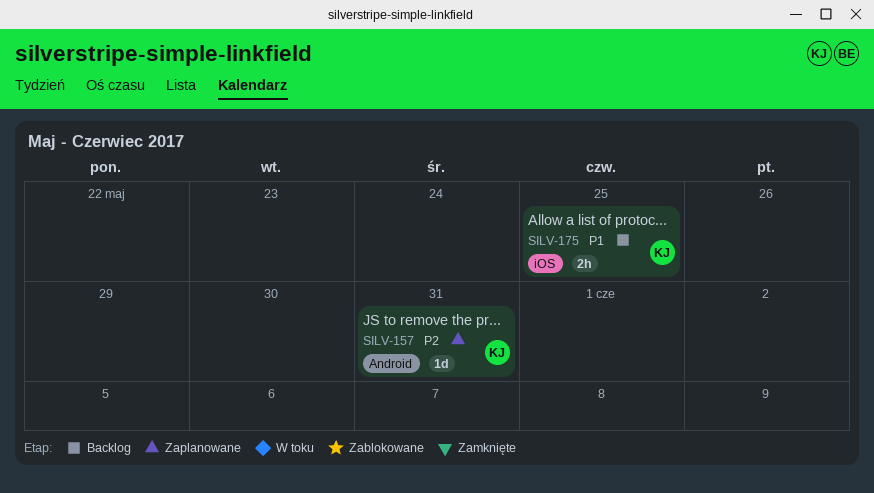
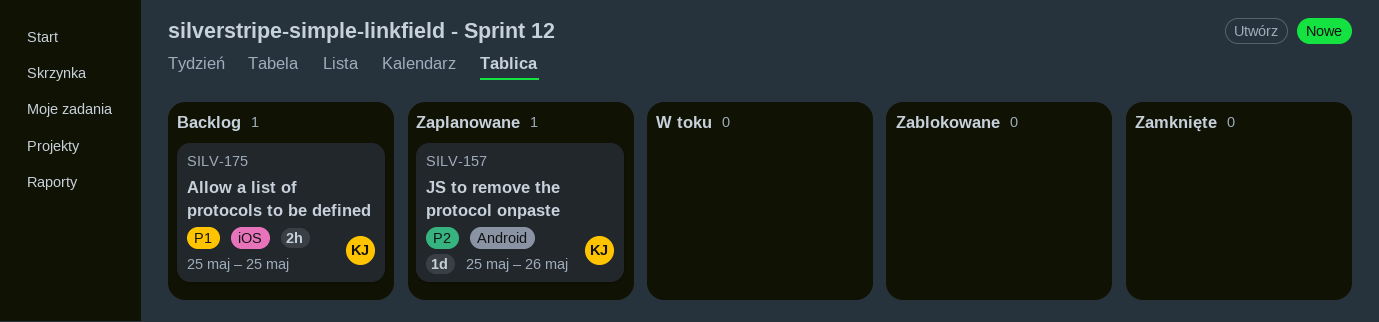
SILV-157, due: May 31 -> May 26

